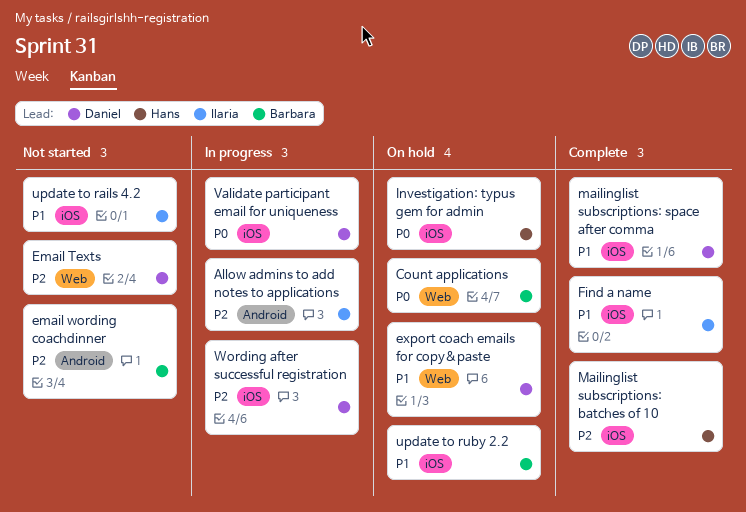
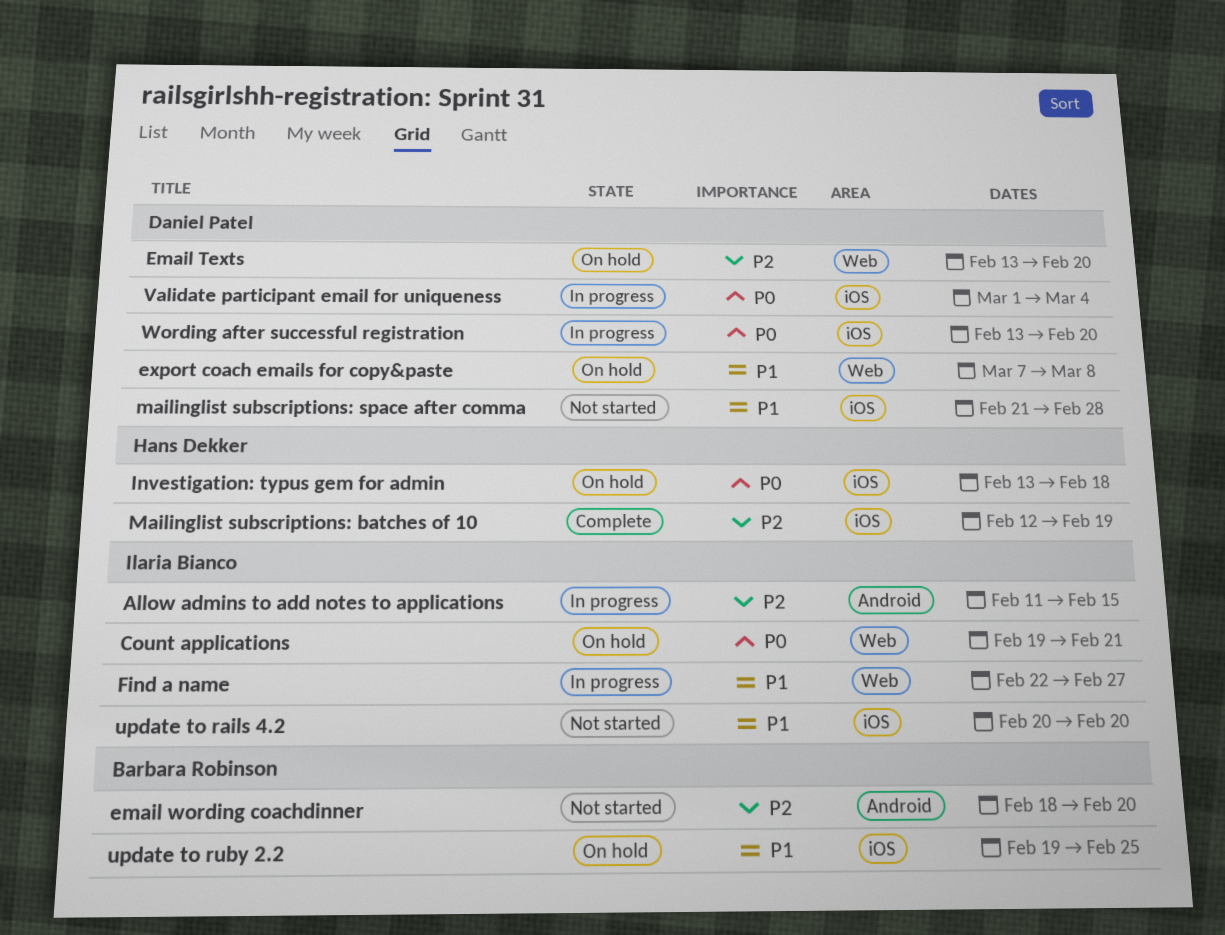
Count applications, owner: Barbara Robinson -> Ilaria Bianco
Email Texts, status: Not started -> On hold
Find a name, status: Complete -> In progress
Find a name, label: iOS -> Web
mailinglist subscriptions: space after comma, status: Complete -> Not started
Wording after successful registration, priority: P2 -> P0

